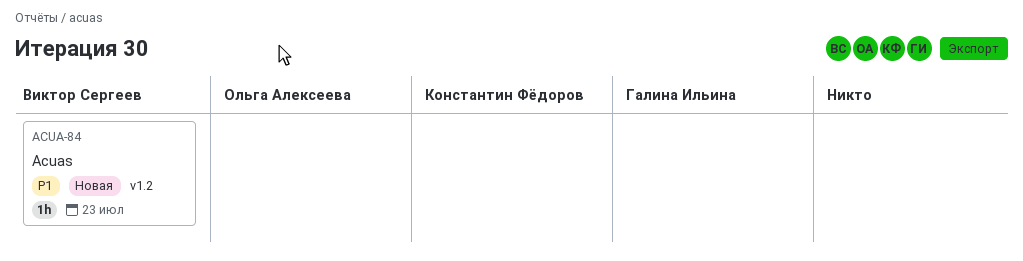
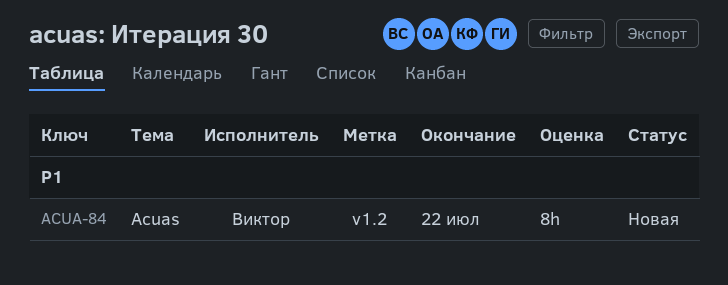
ACUA-84, estimate: 1h -> 8h
ACUA-84, due: Jul 23 -> Jul 22

